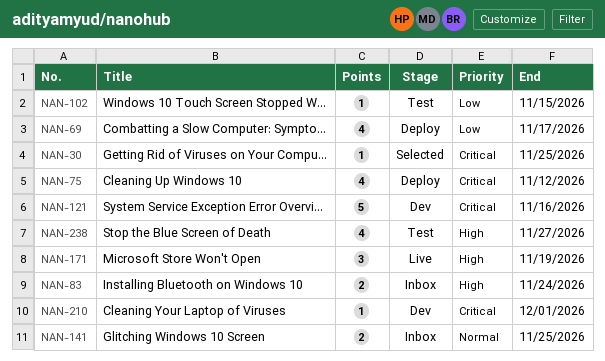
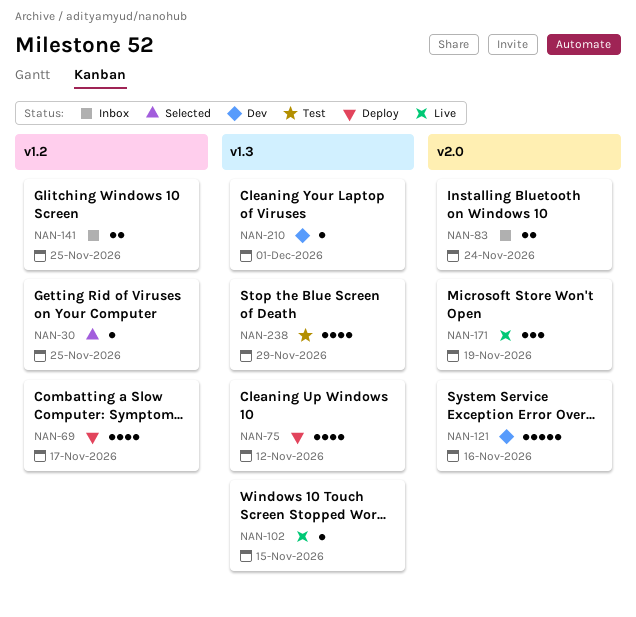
NAN-102, status: Test -> Live
NAN-238, due: Nov 27 -> Nov 29

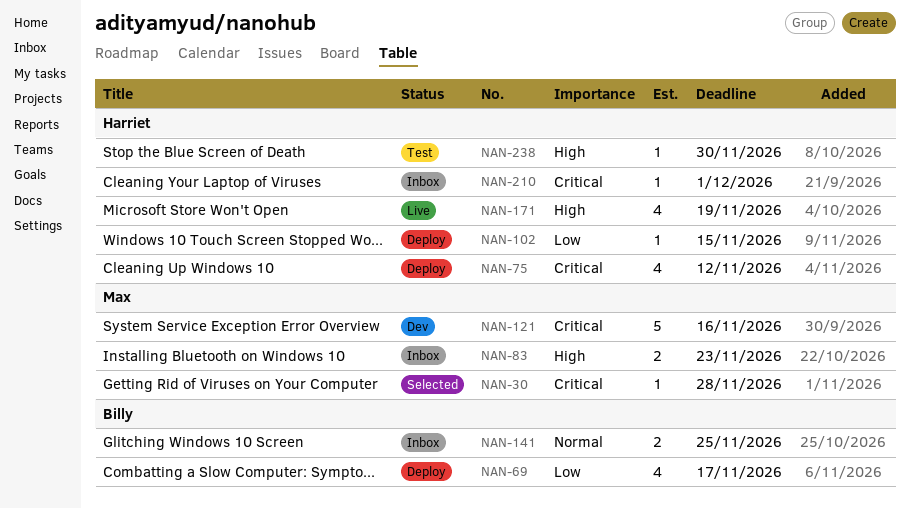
NAN-30, due: Nov 25 -> Nov 28
NAN-83, due: Nov 24 -> Nov 23
NAN-102, status: Live -> Deploy
NAN-171, estimate: 3 -> 4
NAN-210, status: Dev -> Inbox
NAN-238, estimate: 4 -> 1
NAN-238, due: Nov 29 -> Nov 30

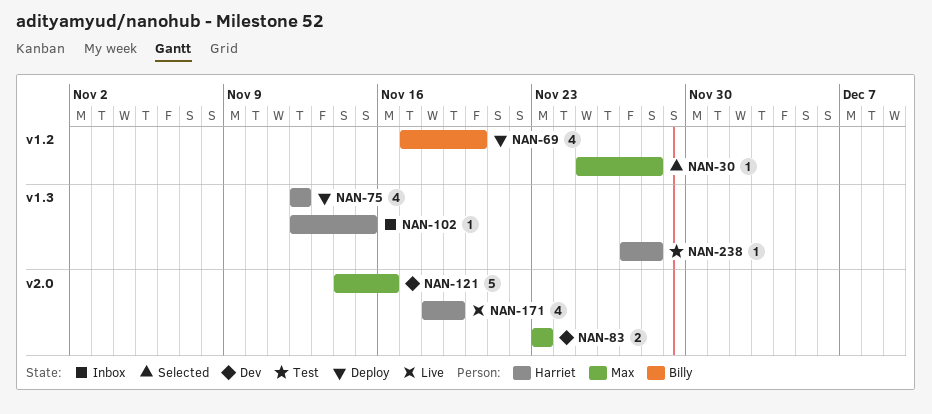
NAN-69, due: Nov 17 -> Nov 20
NAN-83, status: Inbox -> Dev
NAN-102, status: Deploy -> Inbox
NAN-141: present -> none
NAN-210: present -> none
NAN-238, due: Nov 30 -> Nov 28

